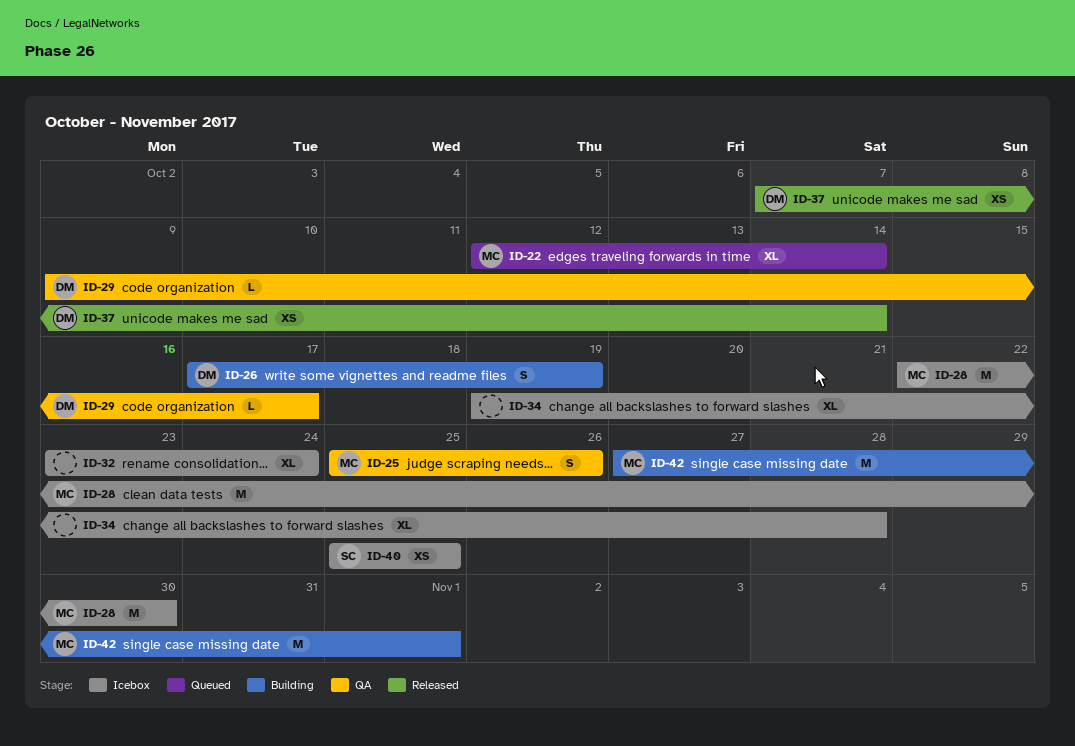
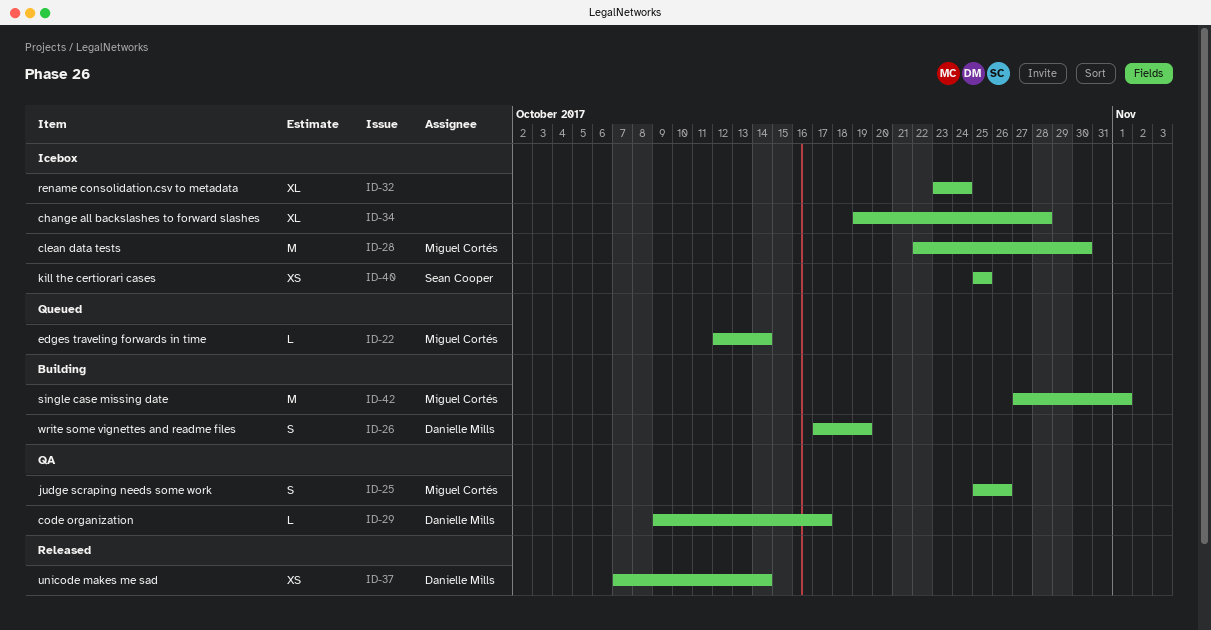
ID-22, estimate: XL -> L

